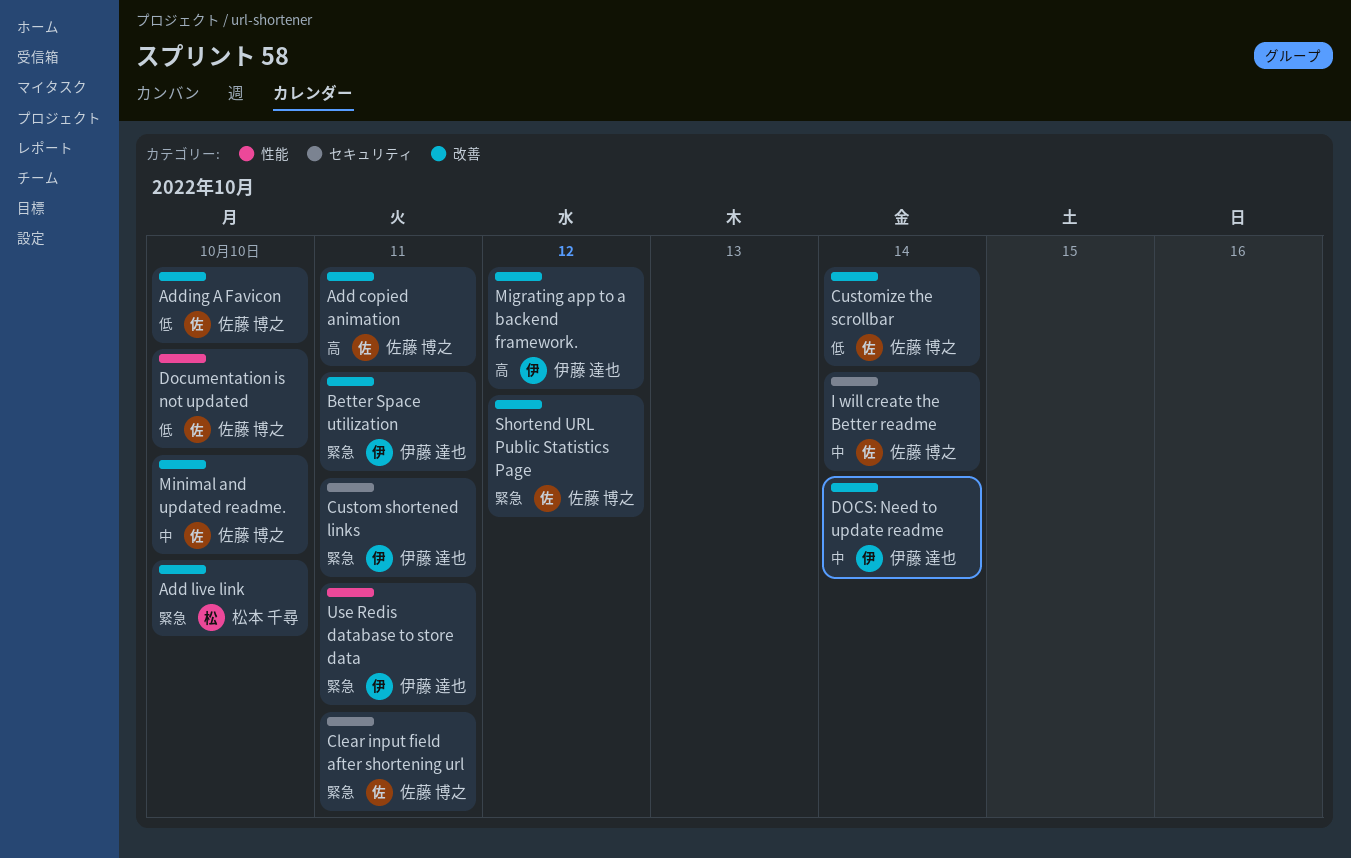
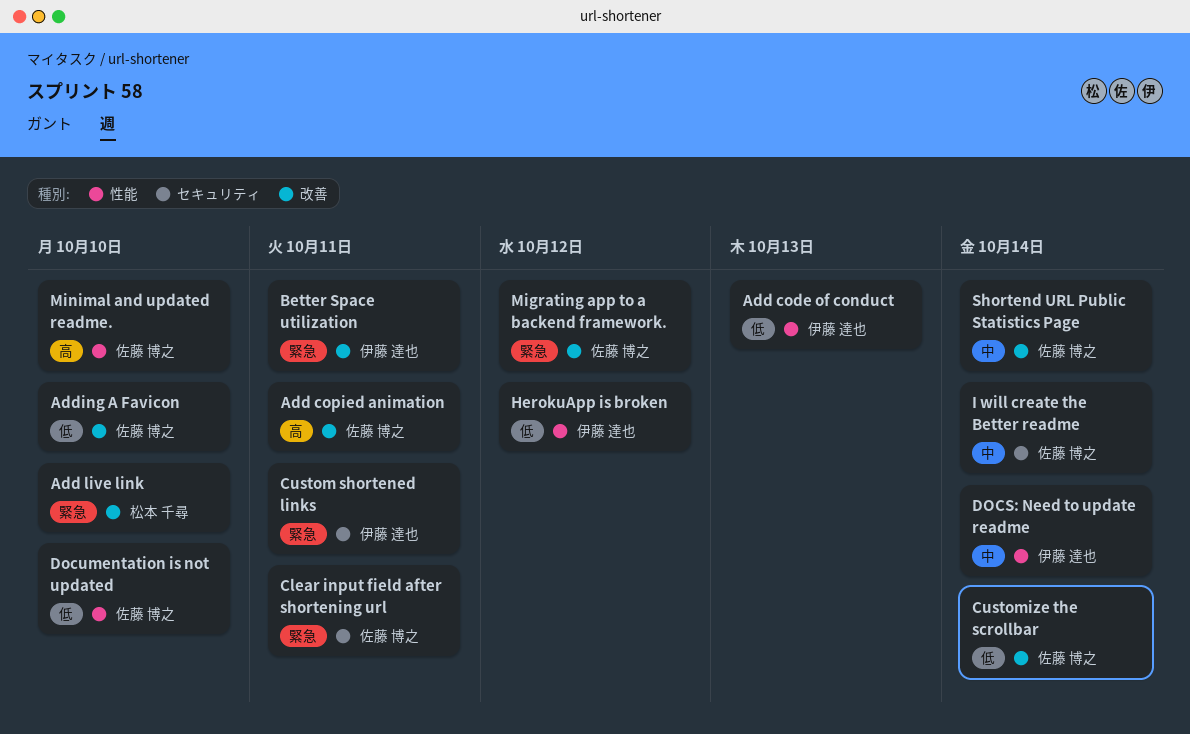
Add code of conduct: none -> present
DOCS: Need to update readme, label: 改善 -> 性能
HerokuApp is broken: none -> present
Migrating app to a backend framework., owner: 伊藤 達也 -> 佐藤 博之
Migrating app to a backend framework., priority: 高 -> 緊急
Minimal and updated readme., priority: 中 -> 高
Minimal and updated readme., label: 改善 -> 性能
Shortend URL Public Statistics Page, priority: 緊急 -> 中
Shortend URL Public Statistics Page, due: Oct 12 -> Oct 14
Use Redis database to store data: present -> none

